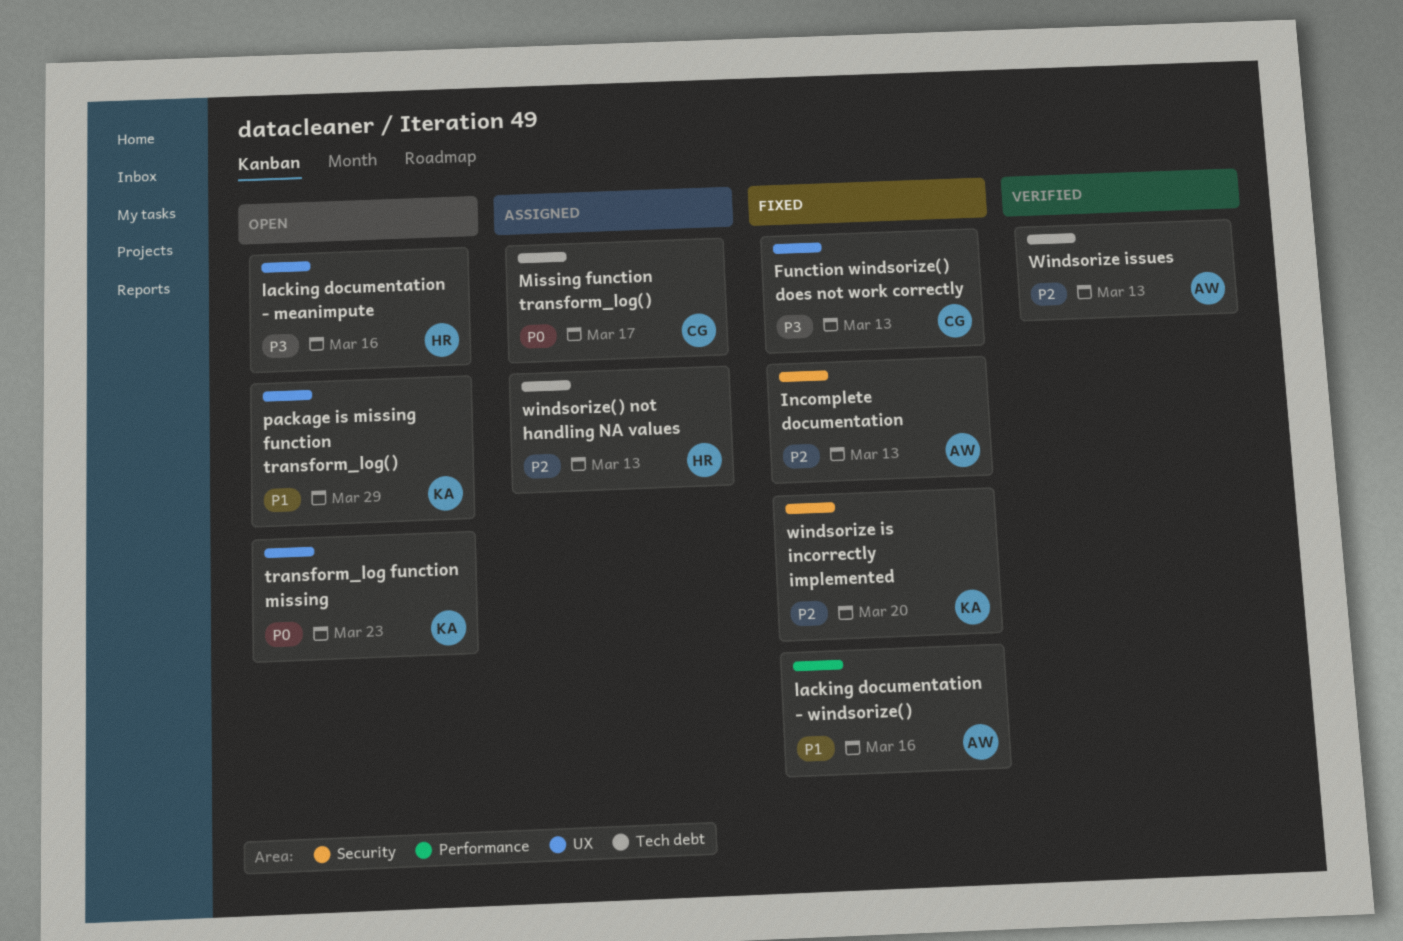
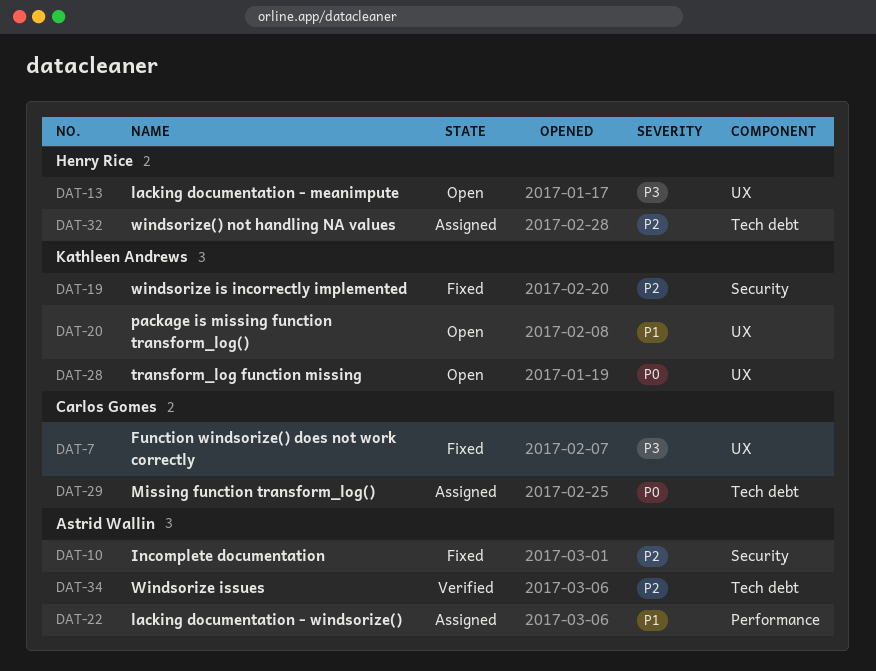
lacking documentation - windsorize(), status: Fixed -> Assigned

